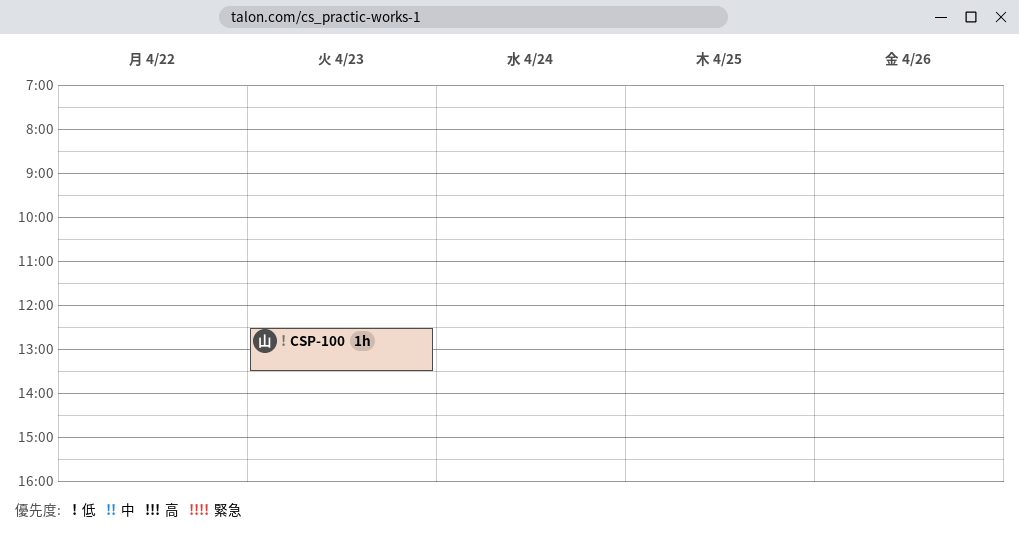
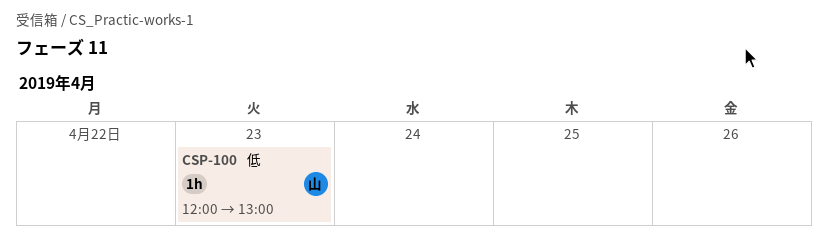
CSP-100, begins: 12:30 -> 12:00
CSP-100, ends: 13:30 -> 13:00

